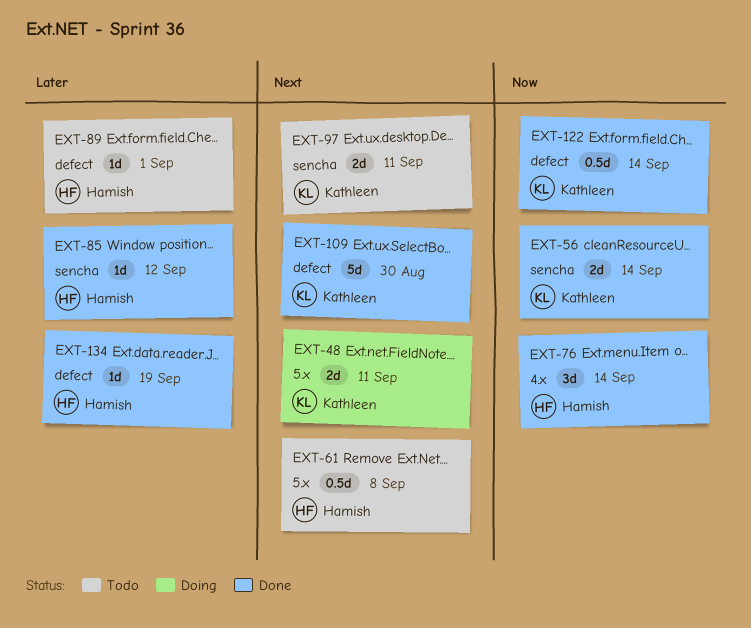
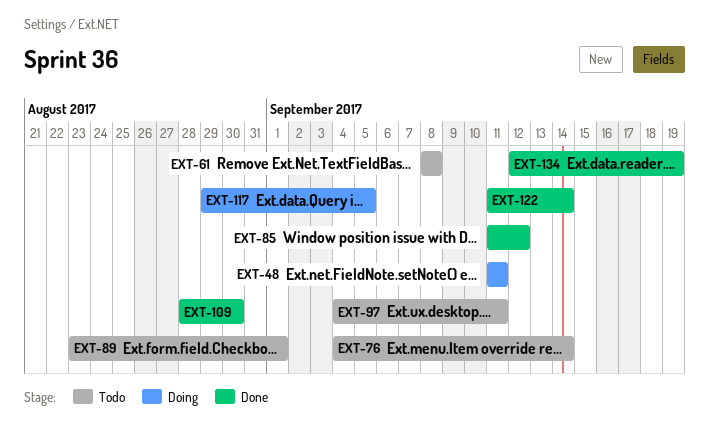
EXT-56: present -> none
EXT-76, status: Done -> Todo
EXT-117: none -> present

